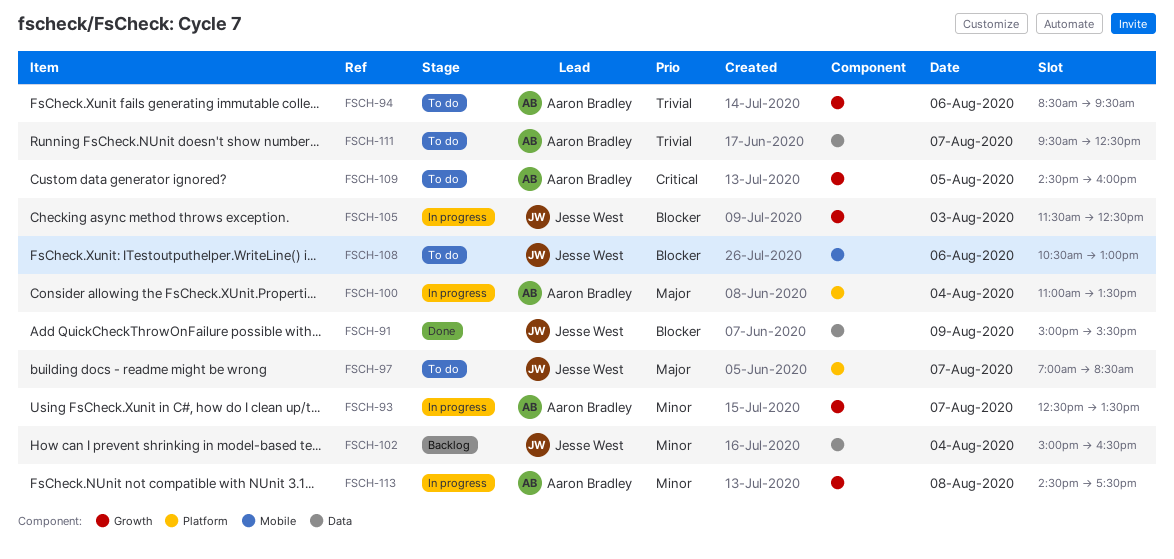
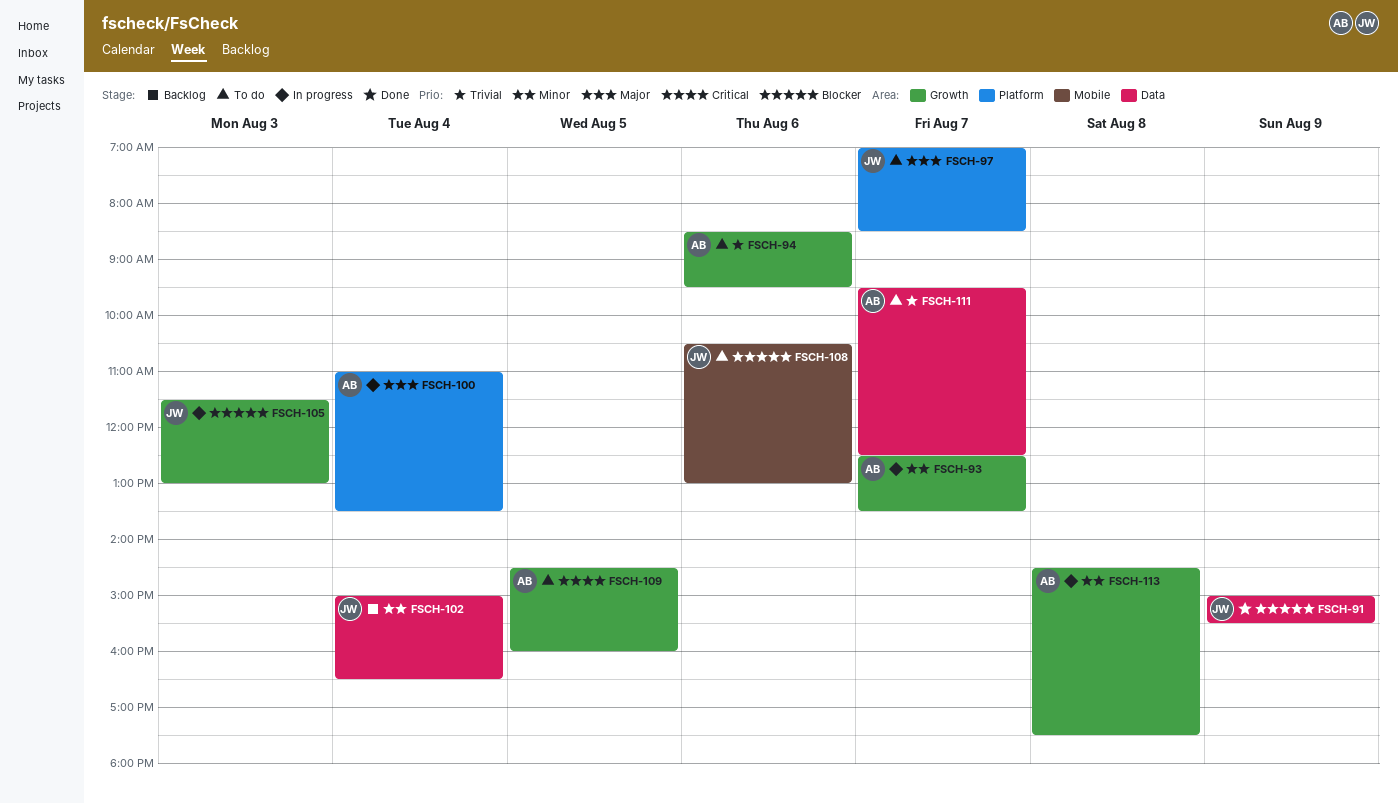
FSCH-105, ends: 12:30 -> 13:00

